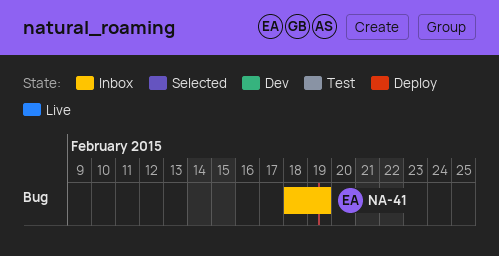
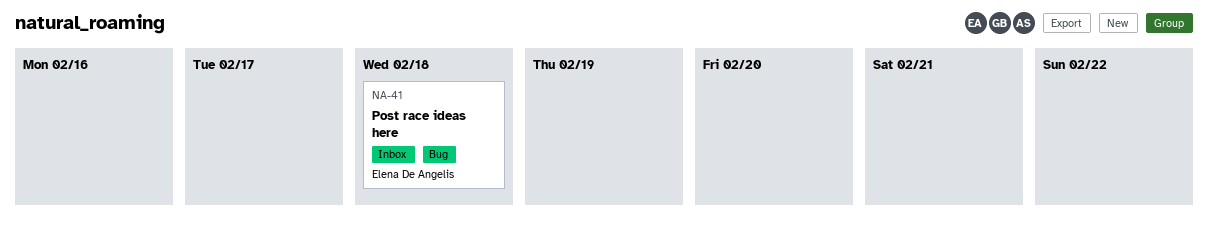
NA-41, due: Feb 19 -> Feb 18

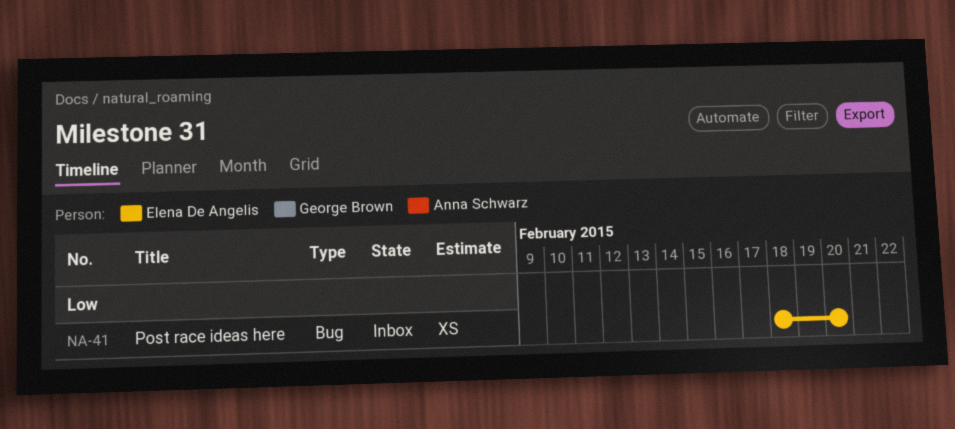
NA-41, due: Feb 18 -> Feb 20

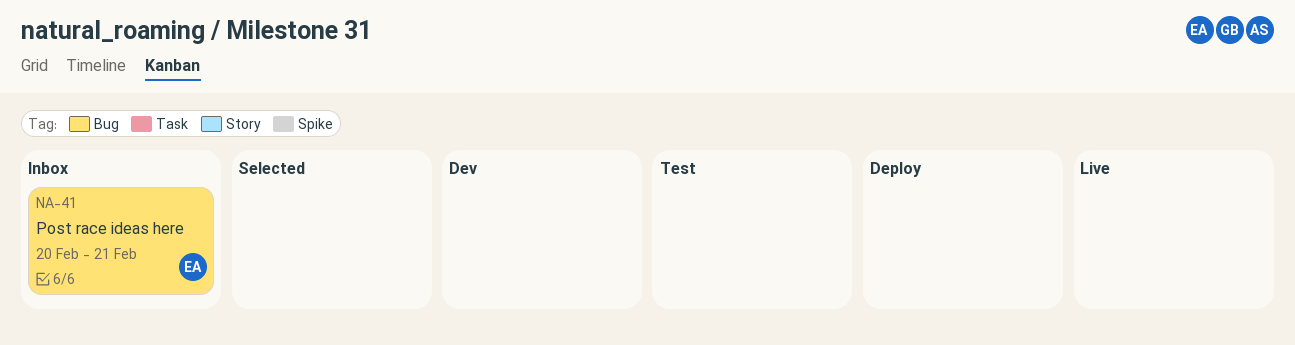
NA-41, start: Feb 18 -> Feb 20
NA-41, due: Feb 20 -> Feb 21

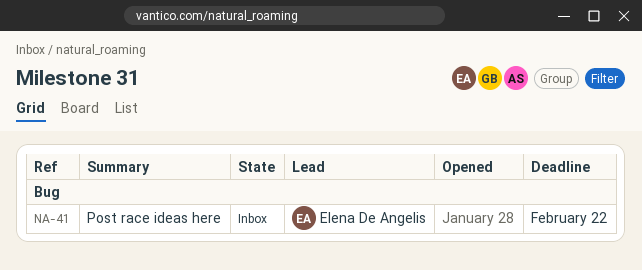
NA-41, due: Feb 21 -> Feb 22

